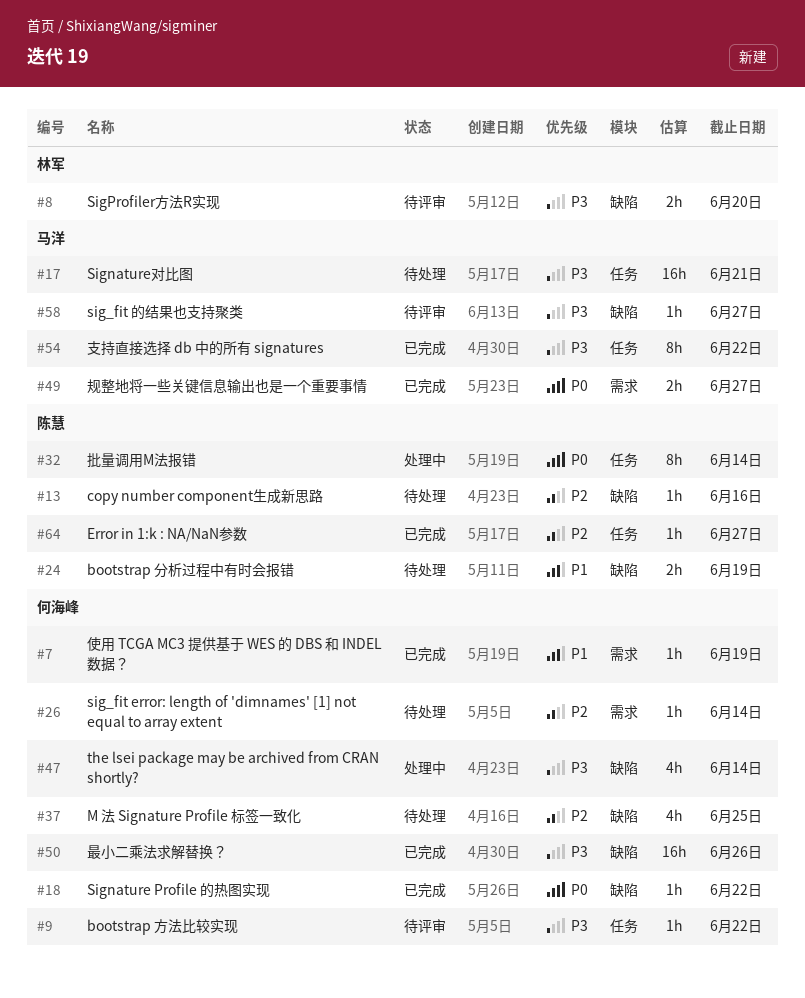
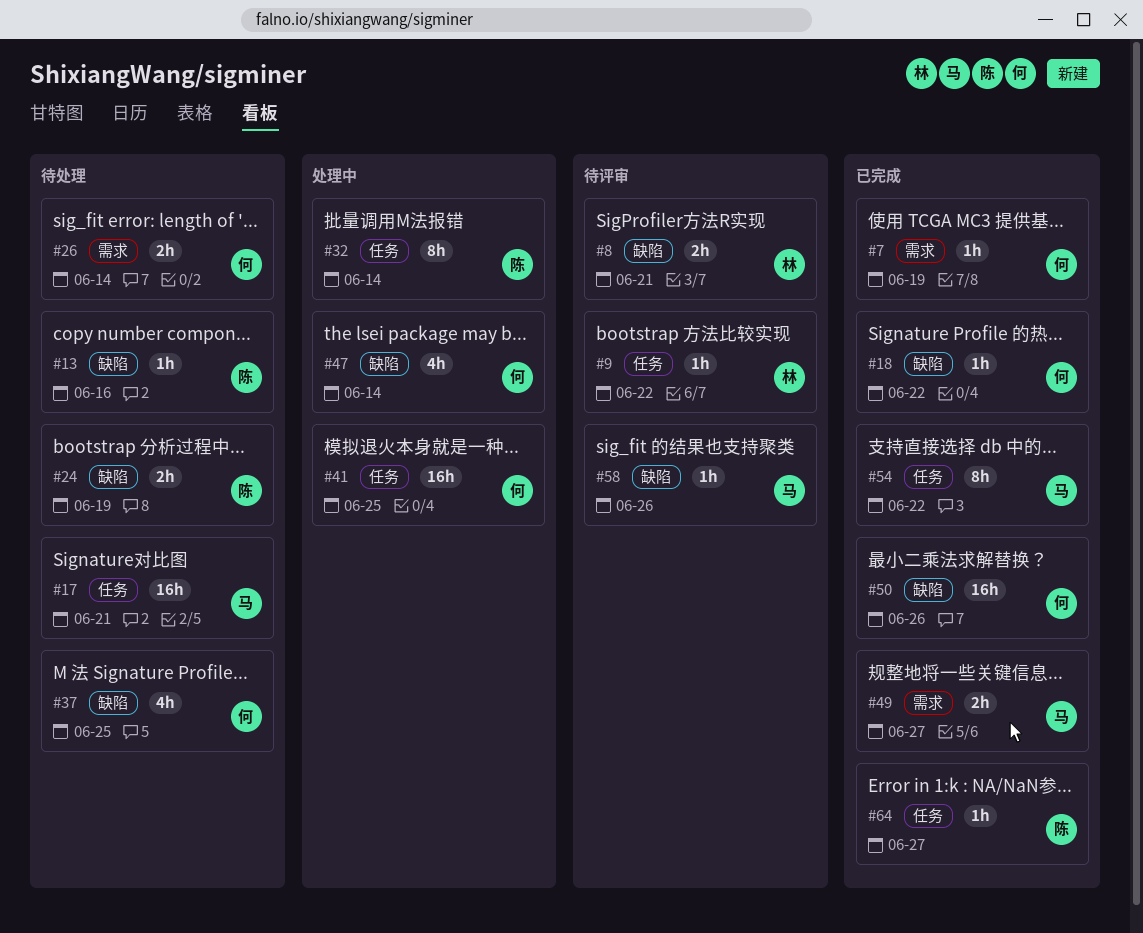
#8, due: Jun 20 -> Jun 21
#9, owner: 何海峰 -> 林军
#26, estimate: 1h -> 2h
#41: none -> present
#58, due: Jun 27 -> Jun 26

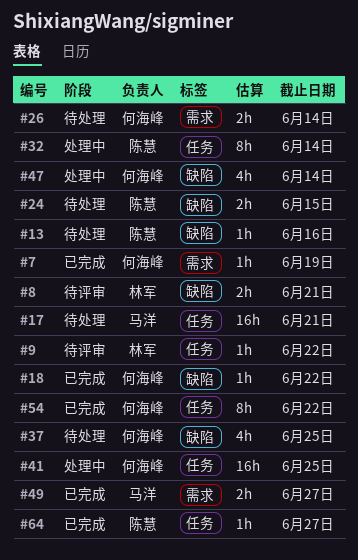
#24, due: Jun 19 -> Jun 15
#50: present -> none
#54, owner: 马洋 -> 何海峰
#58: present -> none

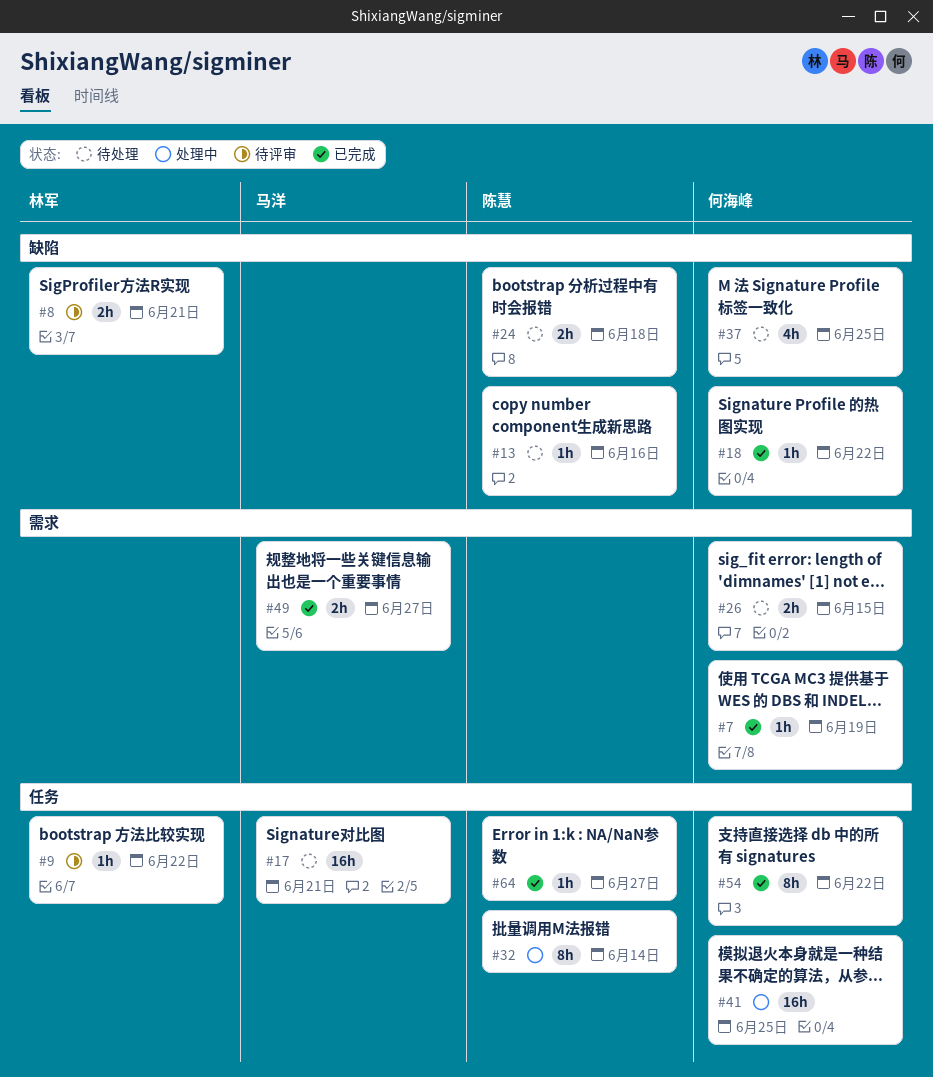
#24, due: Jun 15 -> Jun 18
#26, due: Jun 14 -> Jun 15
#47: present -> none

